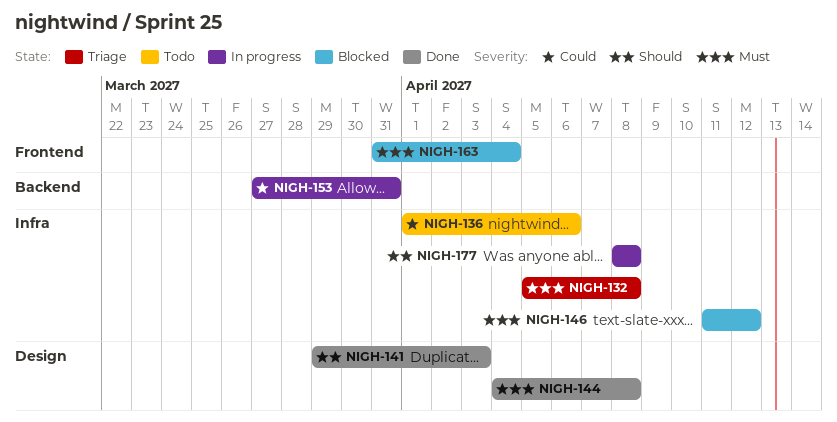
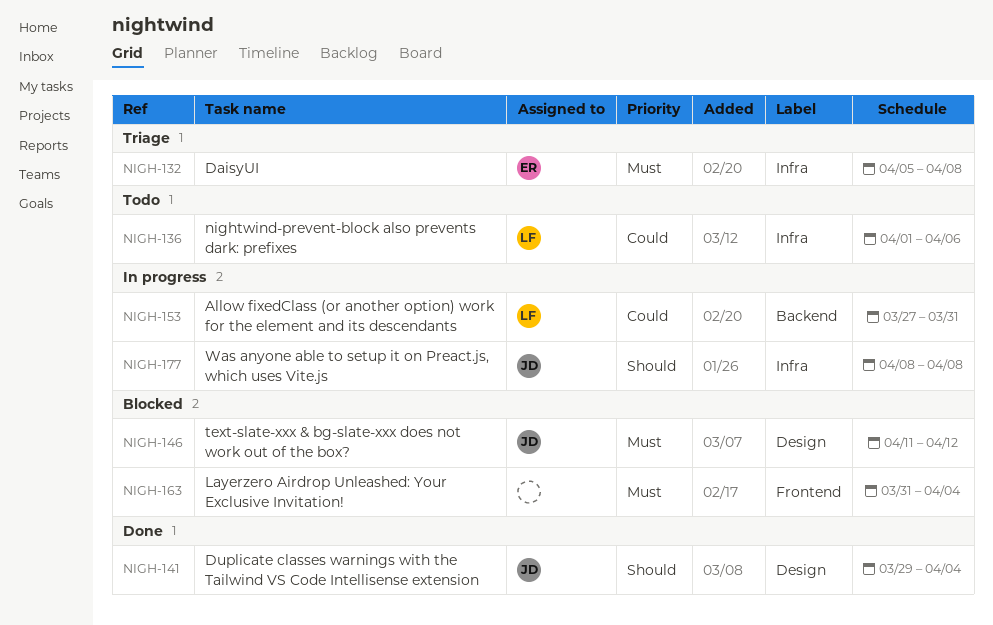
NIGH-141, due: Apr 3 -> Apr 4
NIGH-144: present -> none
NIGH-146, label: Infra -> Design

